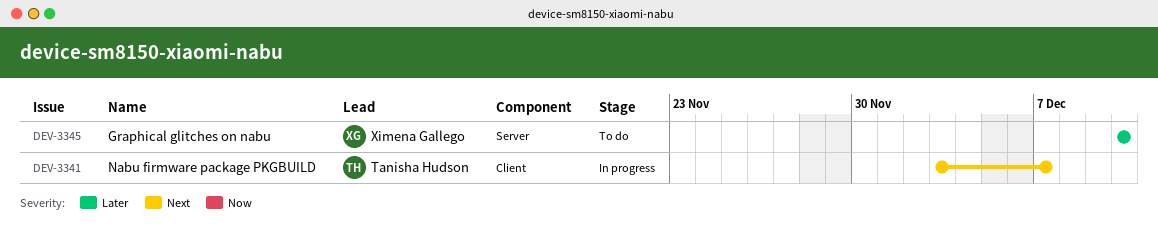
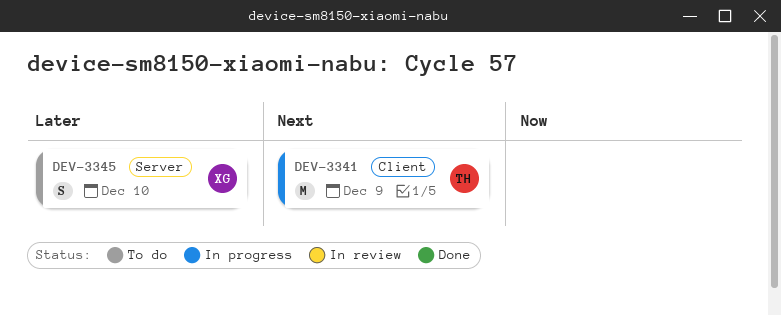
DEV-3341, due: Dec 7 -> Dec 9

